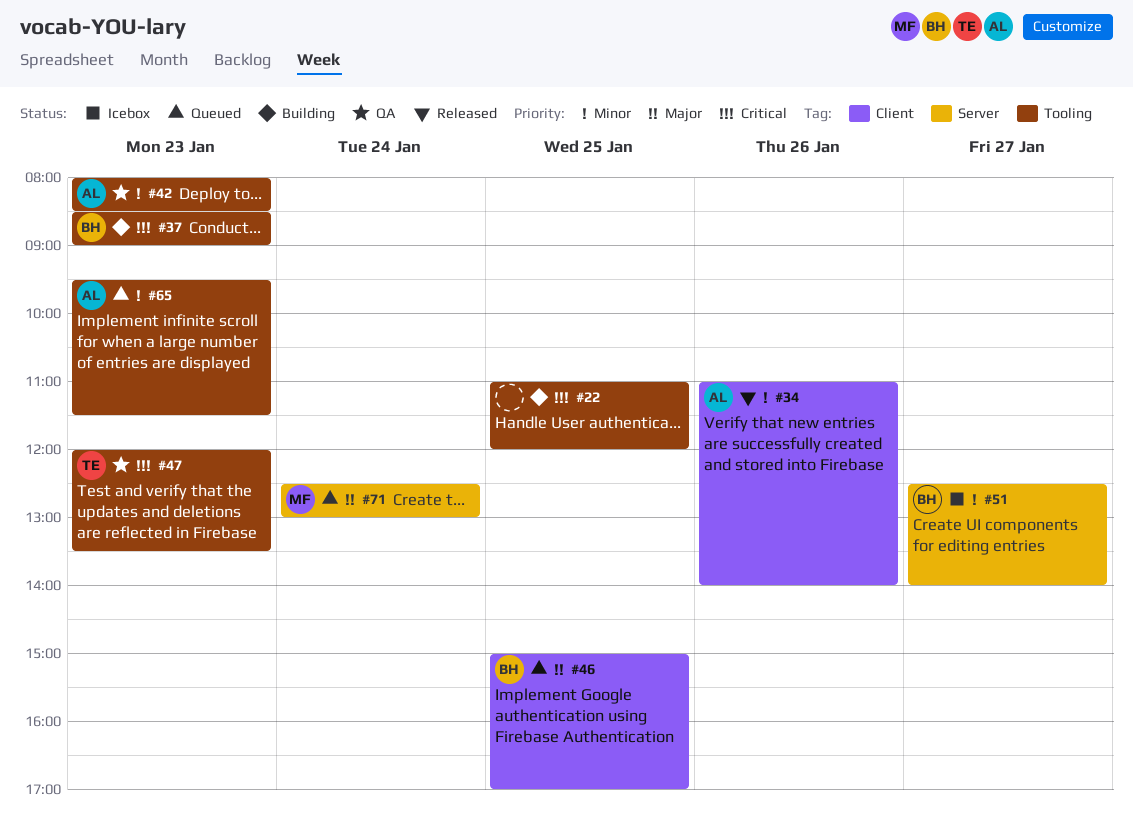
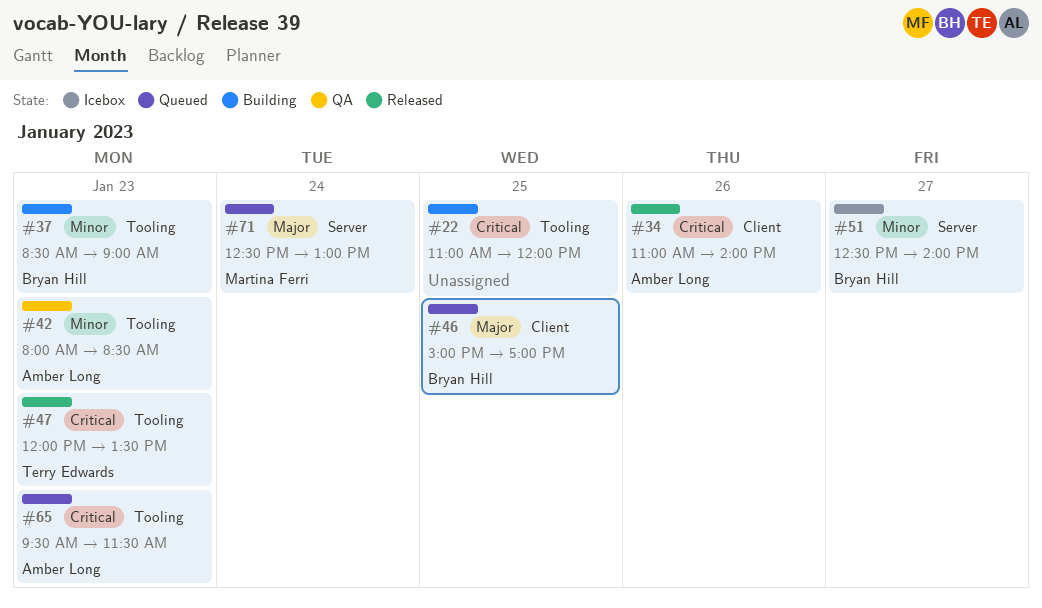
#34, priority: Minor -> Critical
#37, priority: Critical -> Minor
#47, status: QA -> Released
#65, priority: Minor -> Critical

